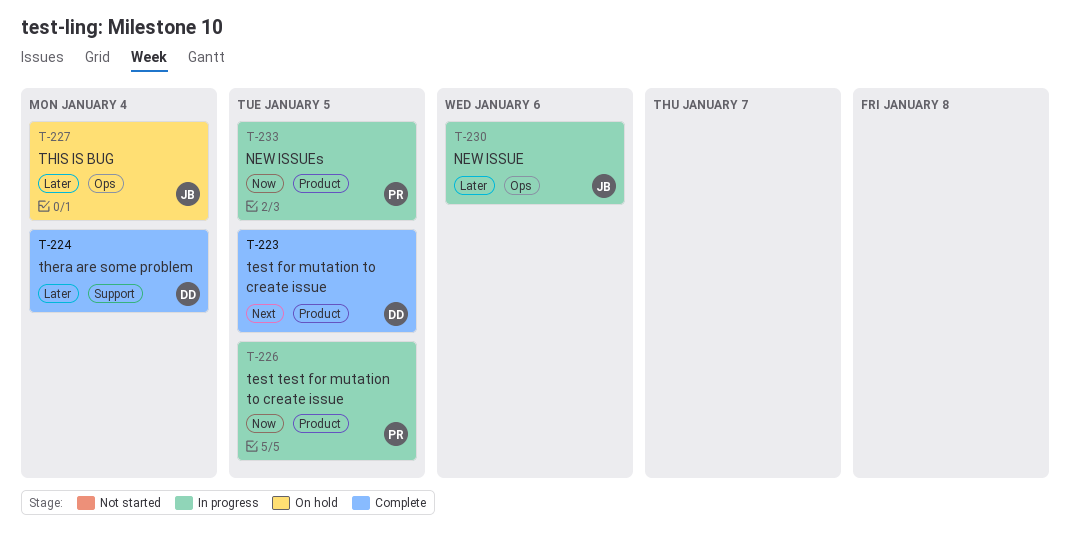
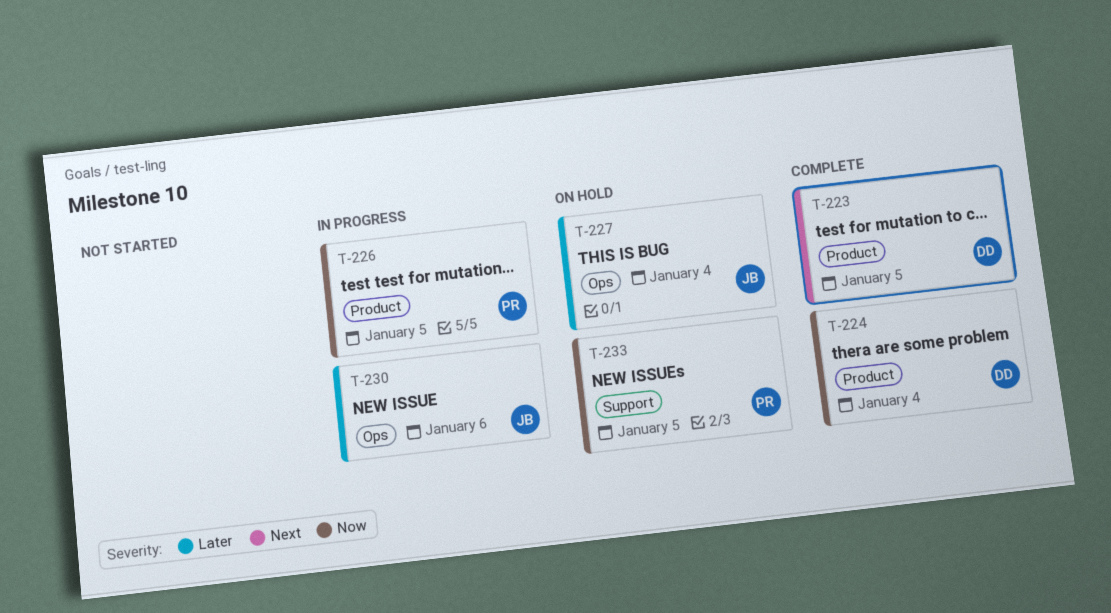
T-224, priority: Later -> Now
T-224, label: Support -> Product
T-233, status: In progress -> On hold
T-233, label: Product -> Support

